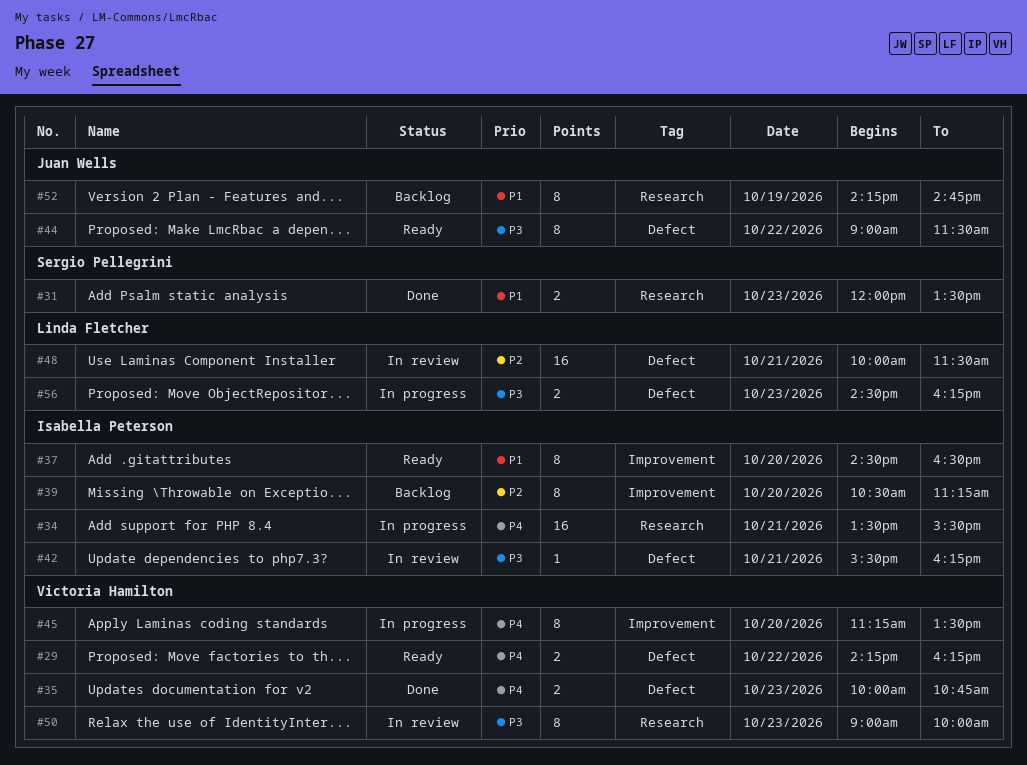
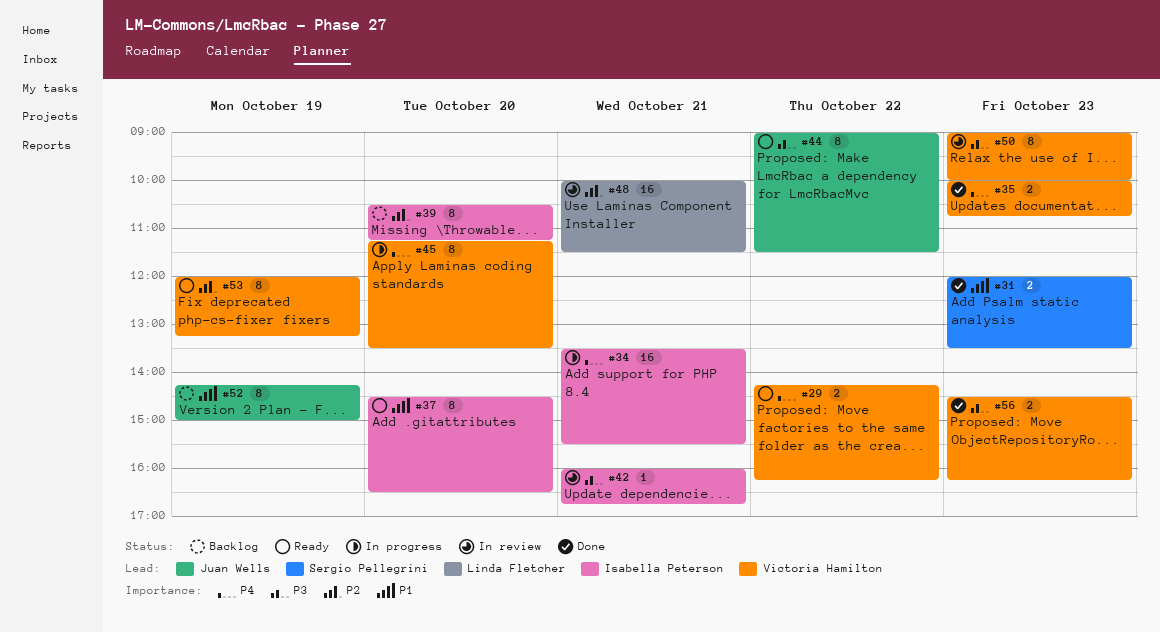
#42, begins: 15:30 -> 16:00
#42, ends: 16:15 -> 16:45
#52, ends: 14:45 -> 15:00
#53: none -> present
#56, status: In progress -> Done
#56, owner: Linda Fletcher -> Victoria Hamilton

